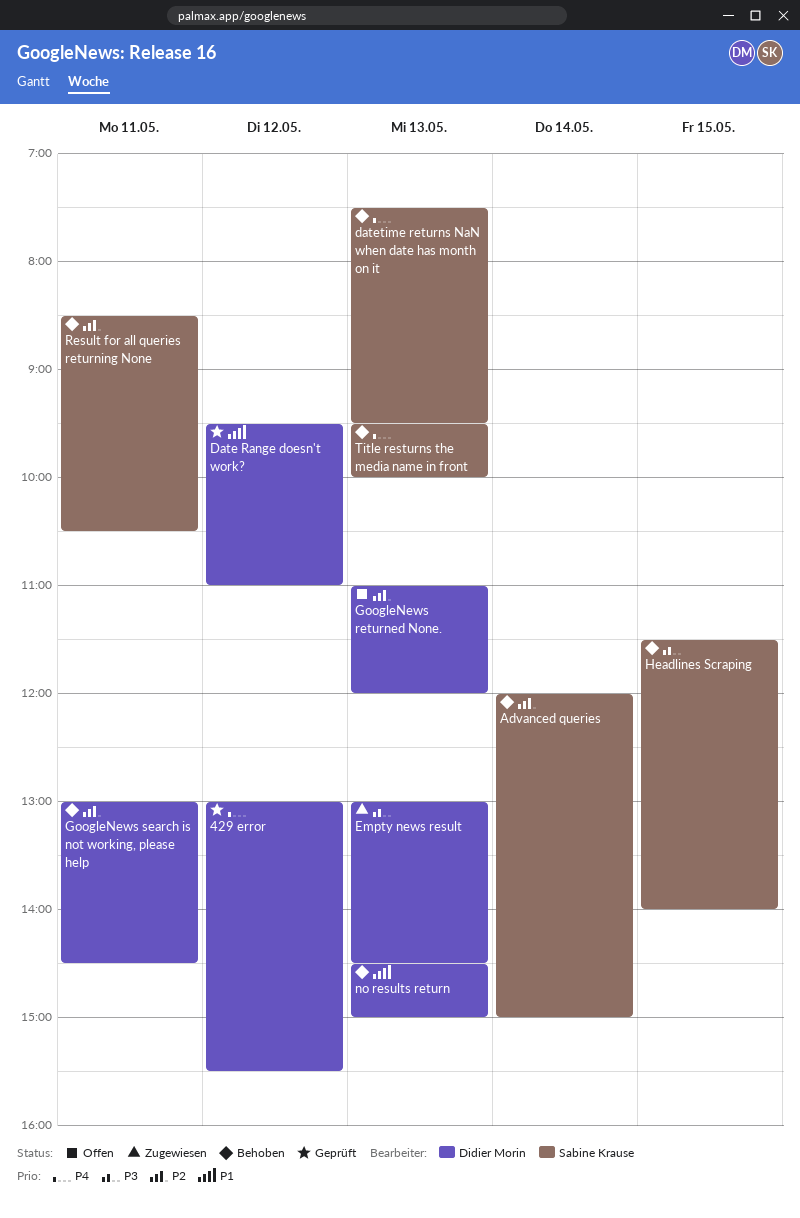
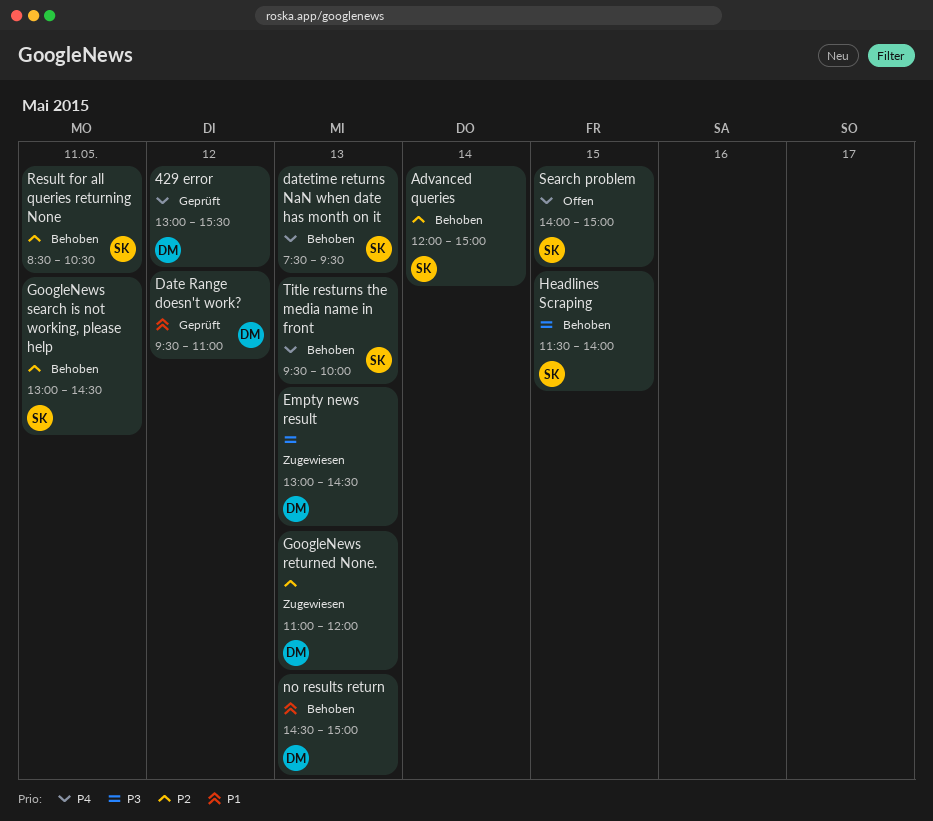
GoogleNews returned None., status: Offen -> Zugewiesen
GoogleNews search is not working, please help, owner: Didier Morin -> Sabine Krause
Search problem: none -> present

